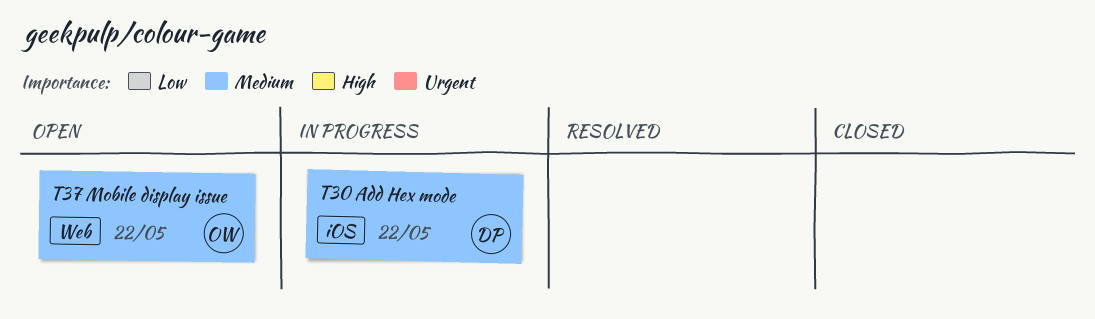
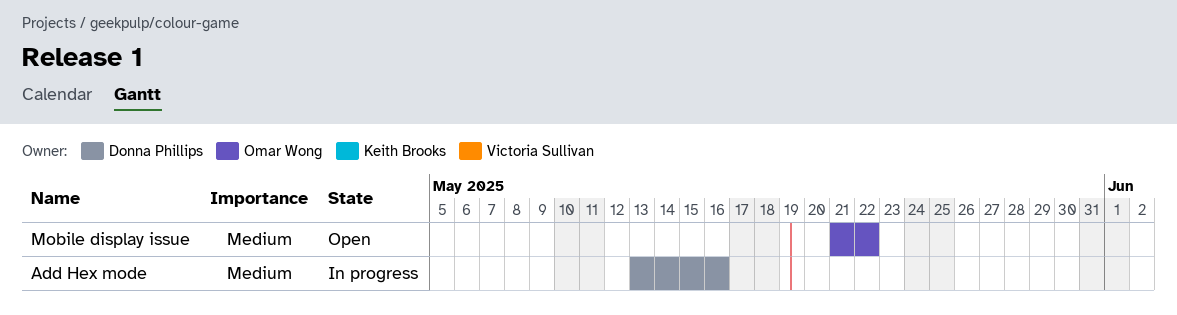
Add Hex mode, due: May 22 -> May 16

